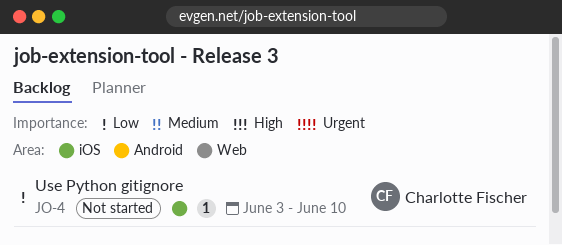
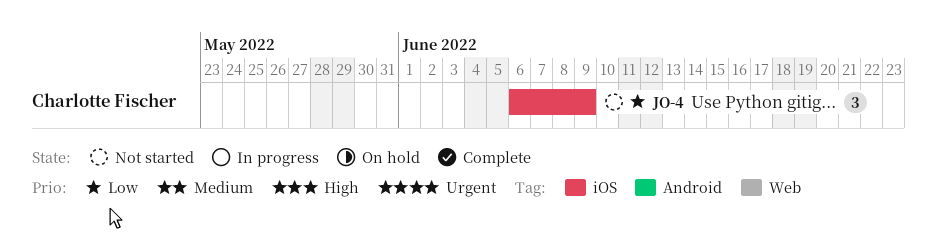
JO-4, estimate: 1 -> 3
JO-4, start: Jun 3 -> Jun 6
JO-4, due: Jun 10 -> Jun 9

